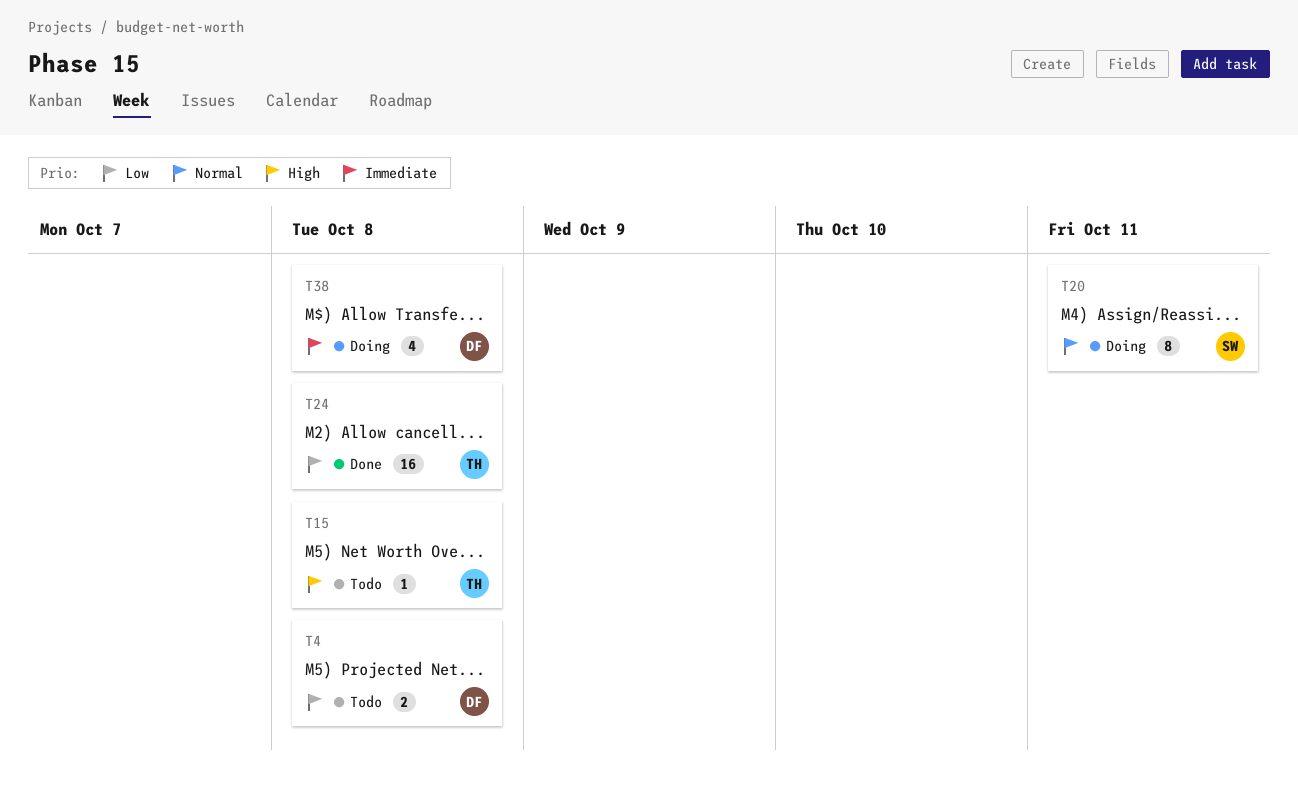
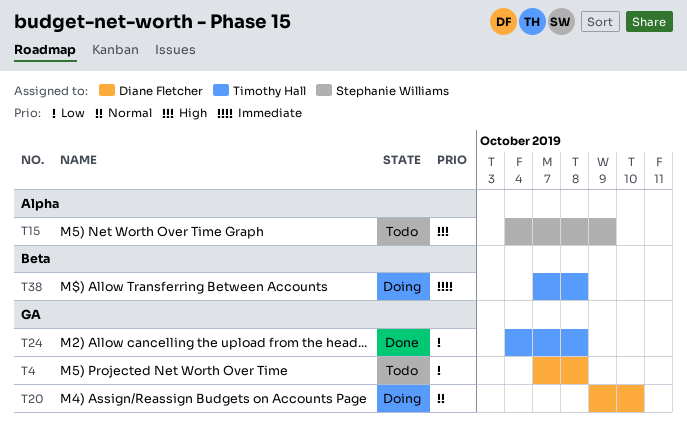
T15, owner: Timothy Hall -> Stephanie Williams
T15, due: Oct 8 -> Oct 9
T20, owner: Stephanie Williams -> Diane Fletcher
T20, due: Oct 11 -> Oct 10
T38, owner: Diane Fletcher -> Timothy Hall

